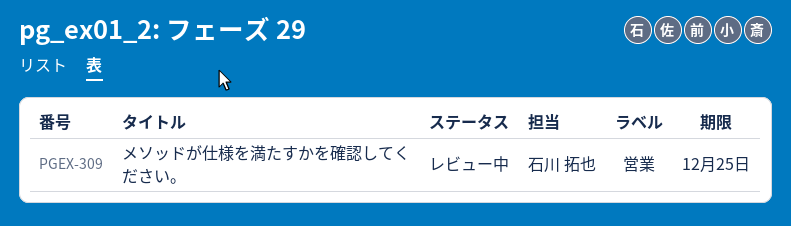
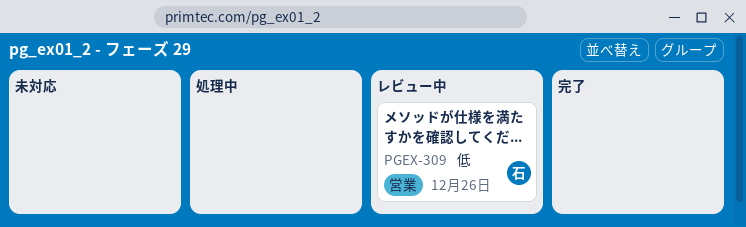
PGEX-309, due: Dec 25 -> Dec 26

